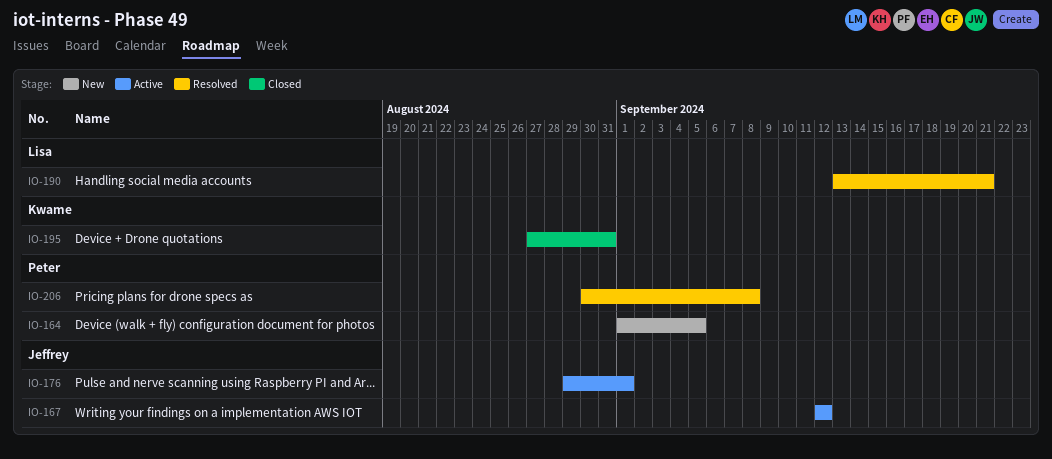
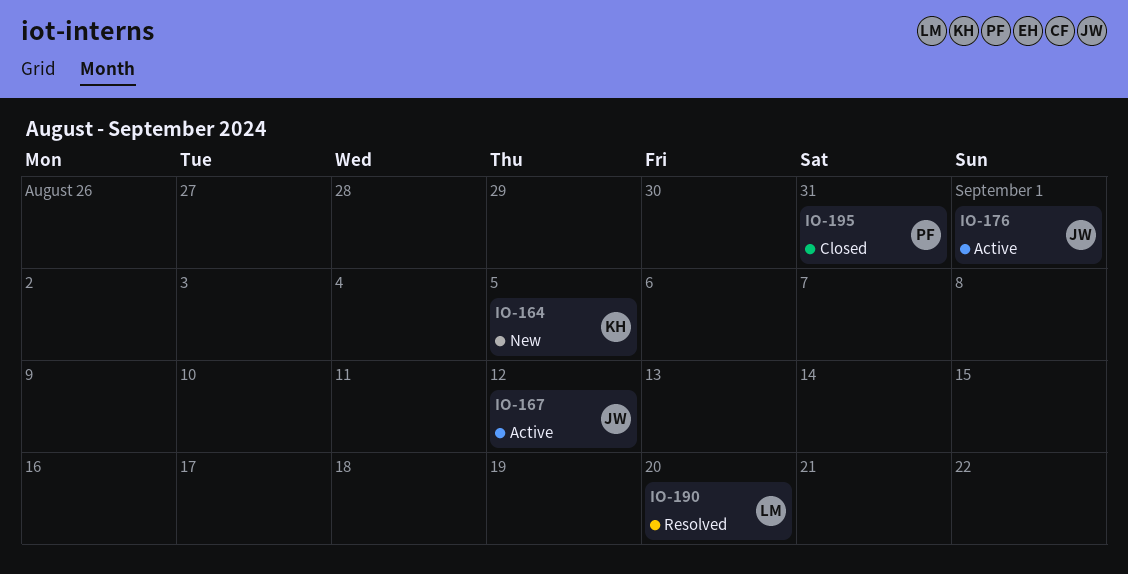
IO-164, owner: Peter -> Kwame
IO-190, due: Sep 21 -> Sep 20
IO-195, owner: Kwame -> Peter
IO-206: present -> none

